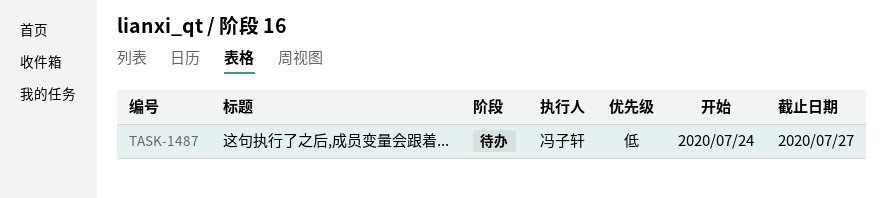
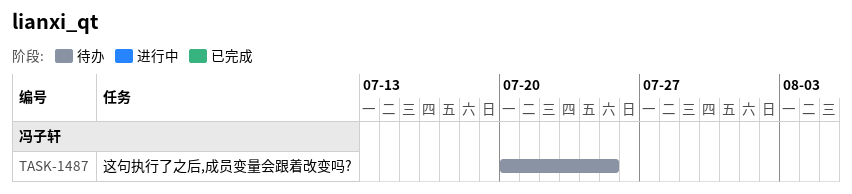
TASK-1487, start: Jul 24 -> Jul 20
TASK-1487, due: Jul 27 -> Jul 25

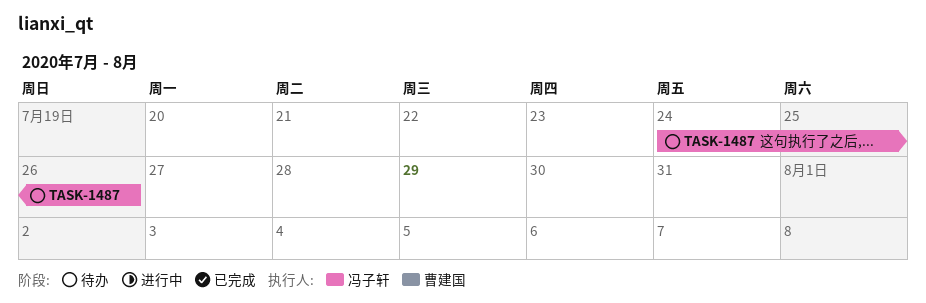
TASK-1487, start: Jul 20 -> Jul 24
TASK-1487, due: Jul 25 -> Jul 26

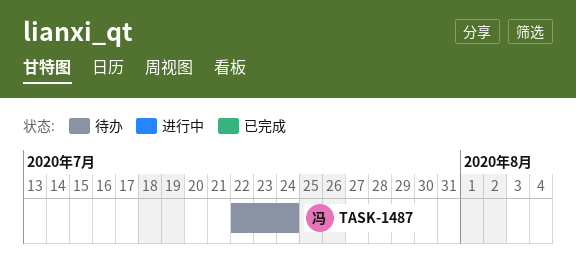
TASK-1487, start: Jul 24 -> Jul 22
TASK-1487, due: Jul 26 -> Jul 24

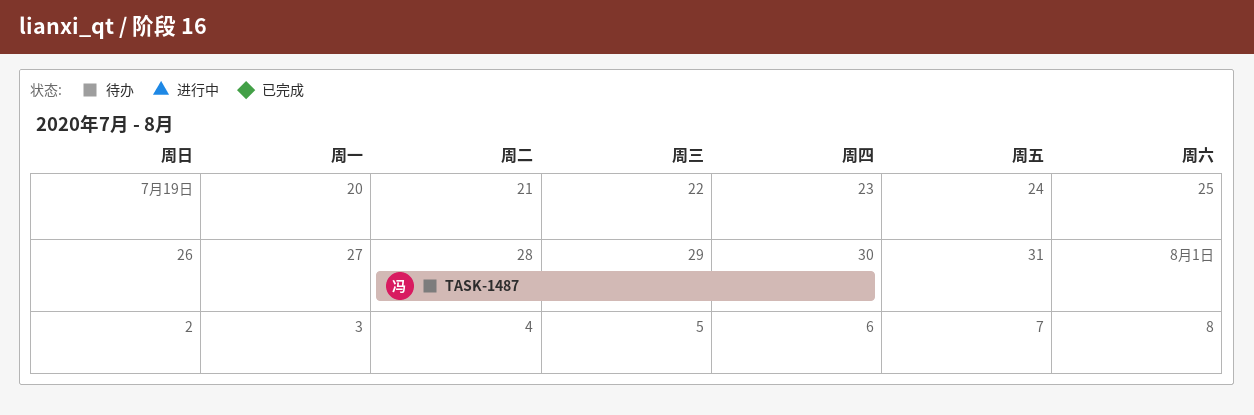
TASK-1487, start: Jul 22 -> Jul 28
TASK-1487, due: Jul 24 -> Jul 30

